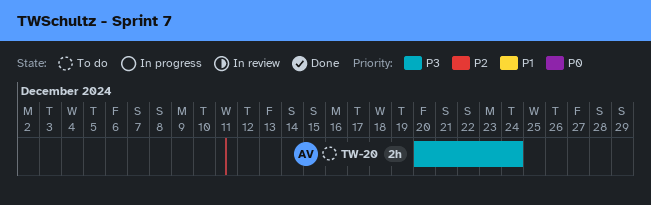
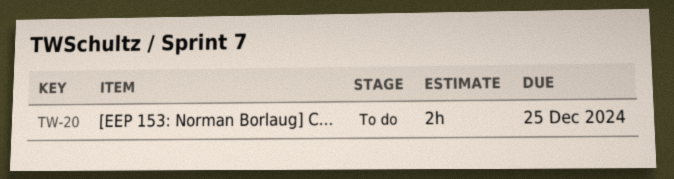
TW-20, due: Dec 24 -> Dec 25

